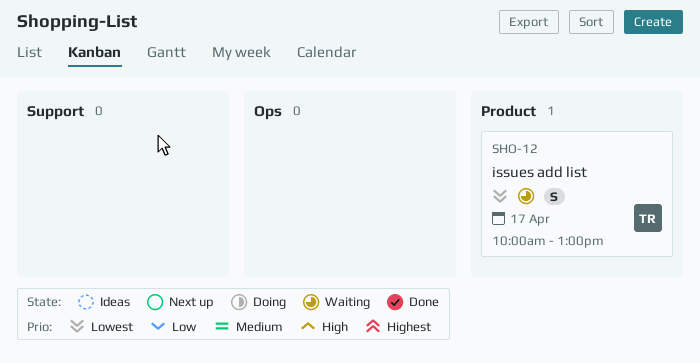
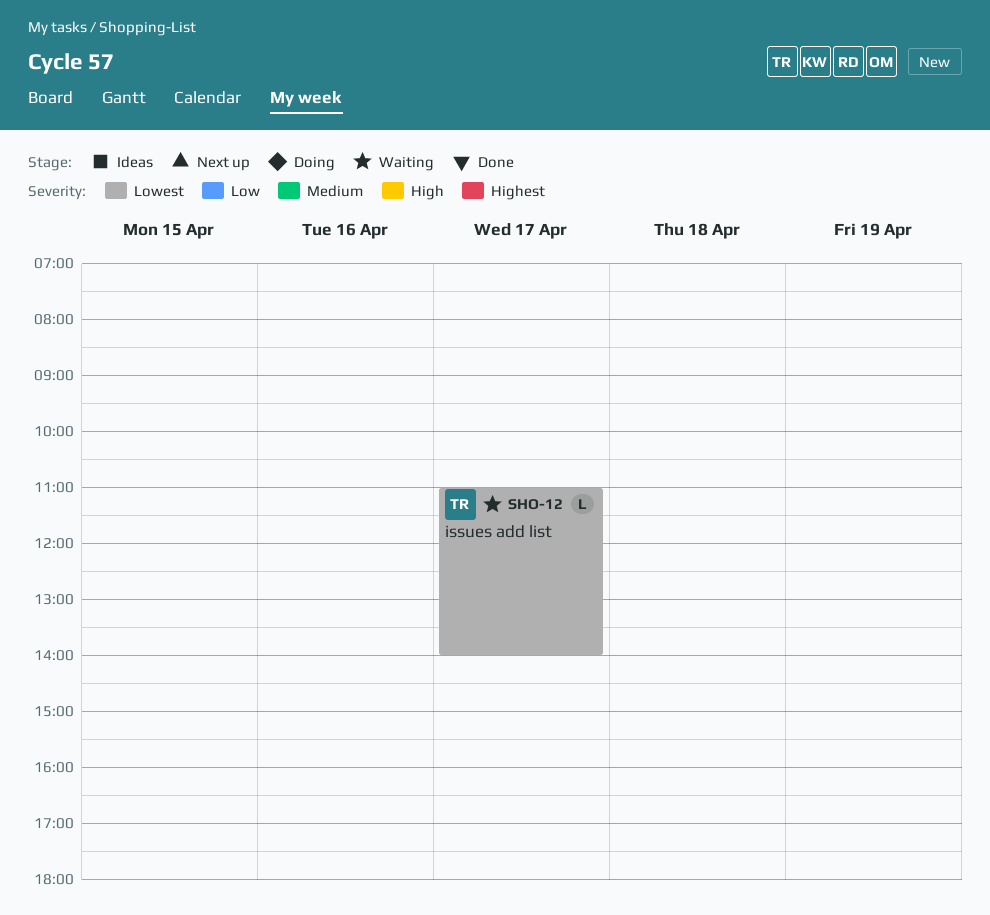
SHO-12, estimate: S -> L
SHO-12, begins: 10:00 -> 11:00
SHO-12, ends: 13:00 -> 14:00

